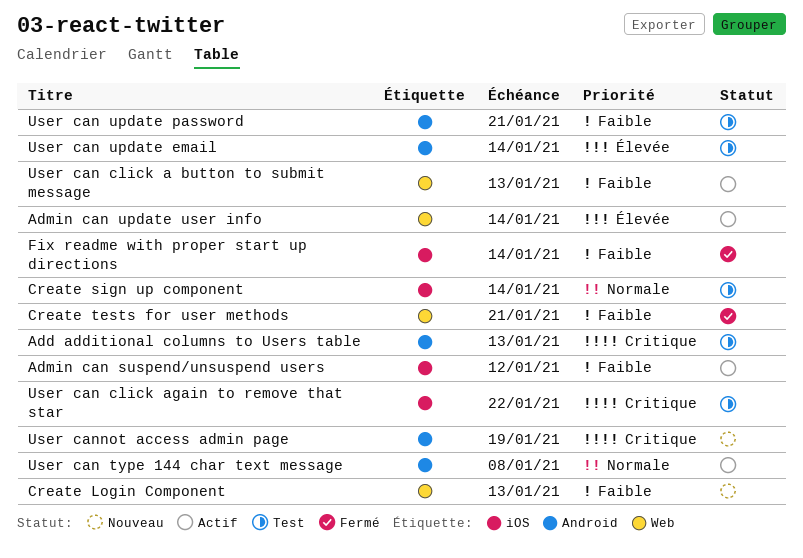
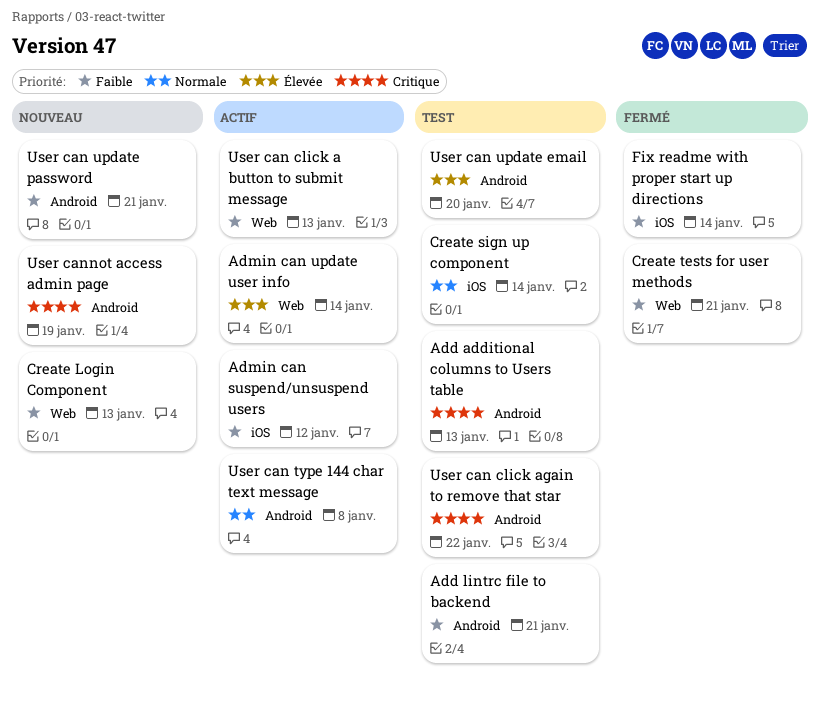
Add lintrc file to backend: none -> present
User can click again to remove that star, label: iOS -> Android
User can update email, due: Jan 14 -> Jan 20
User can update password, status: Test -> Nouveau

